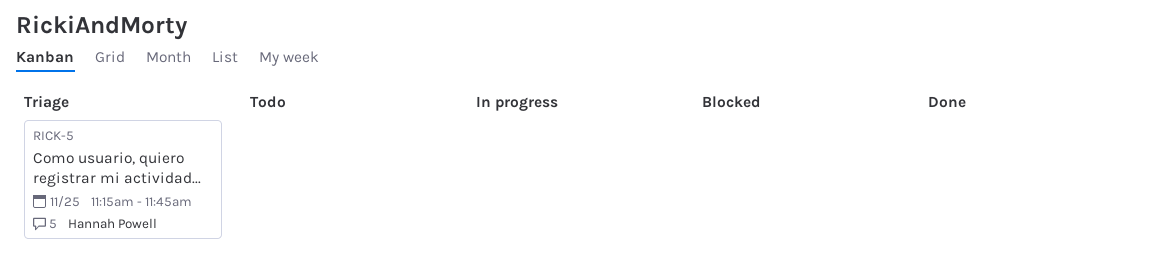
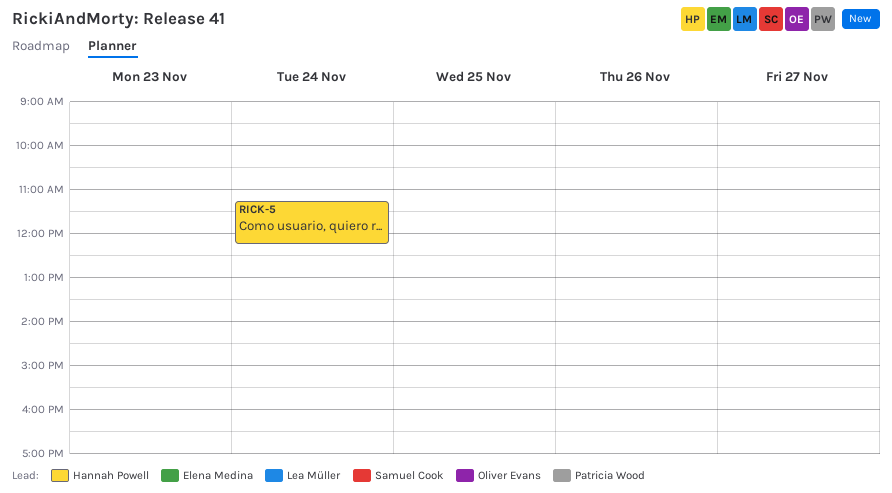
RICK-5, day: Nov 25 -> Nov 24
RICK-5, ends: 11:45 -> 12:15

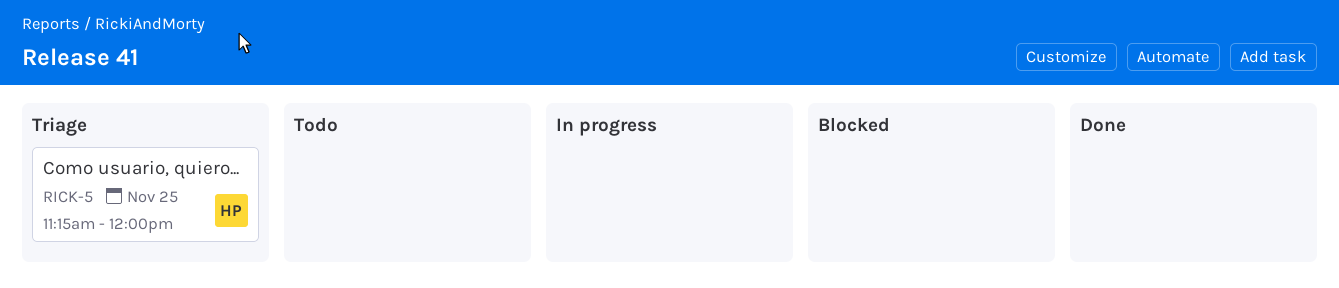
RICK-5, day: Nov 24 -> Nov 25
RICK-5, ends: 12:15 -> 12:00

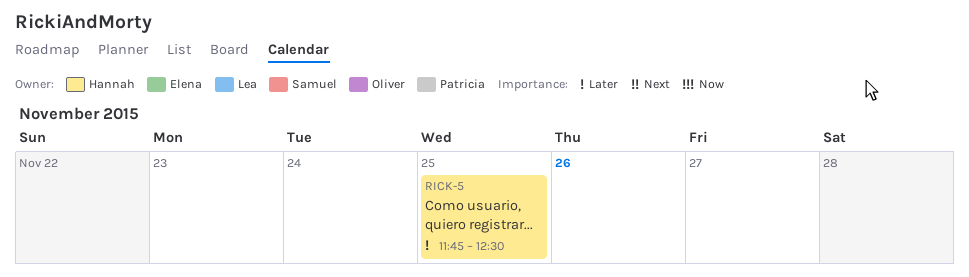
RICK-5, begins: 11:15 -> 11:45
RICK-5, ends: 12:00 -> 12:30

